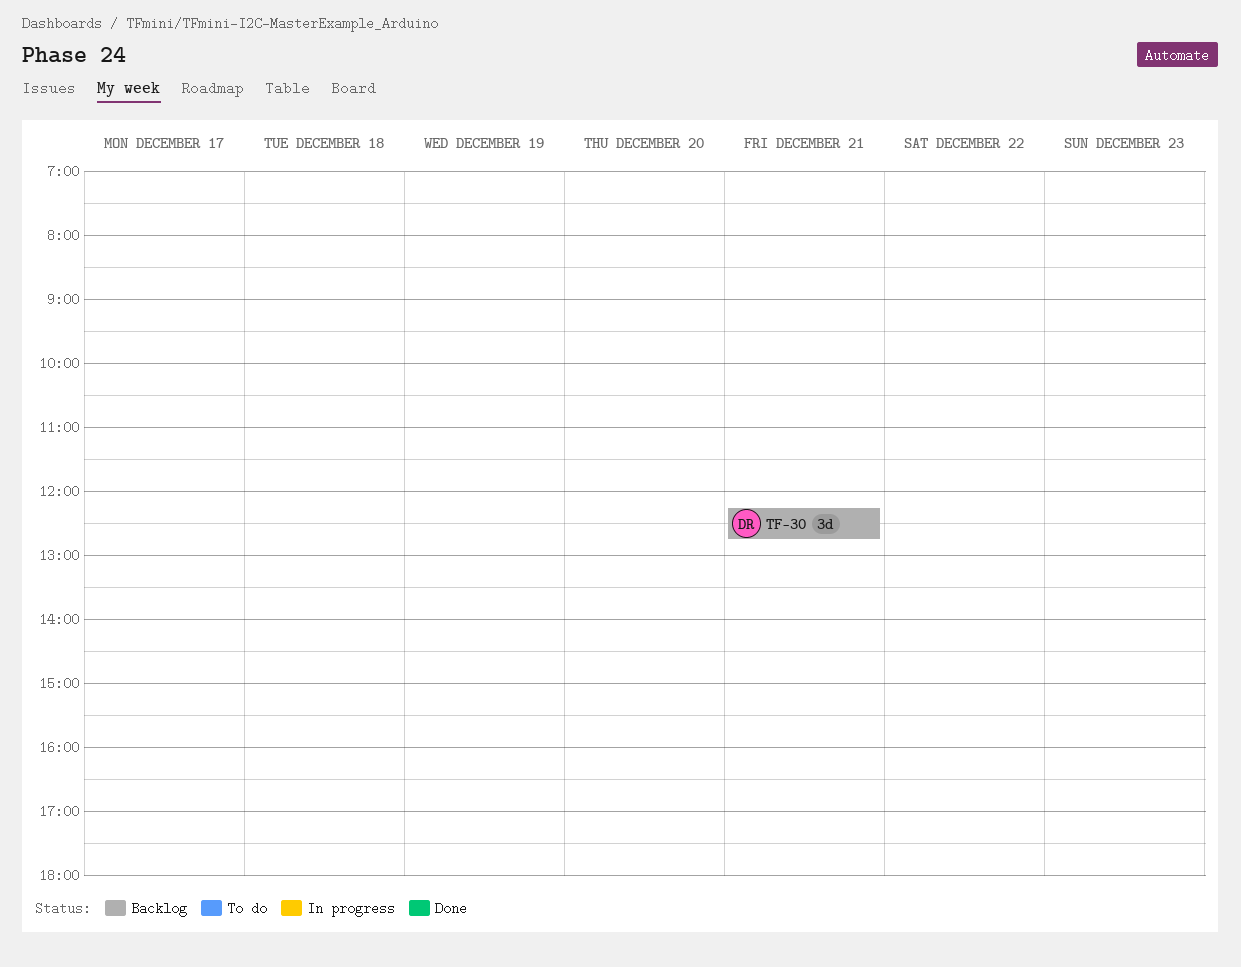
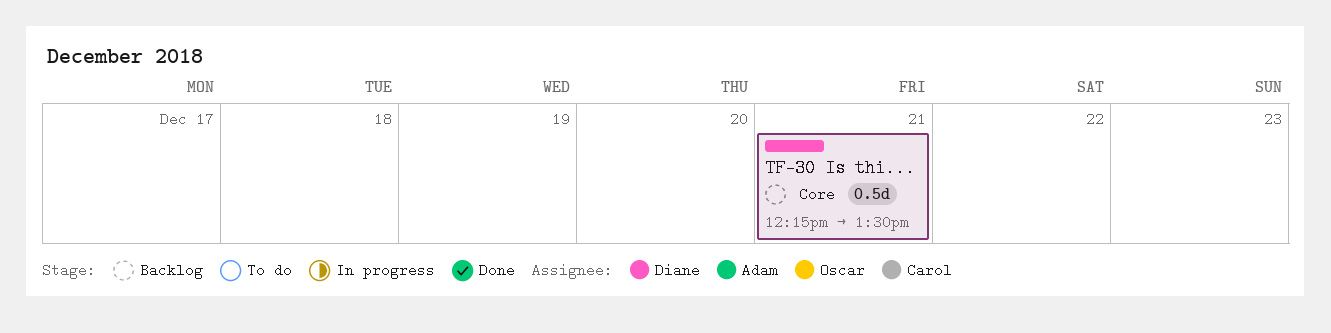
TF-30, estimate: 3d -> 0.5d
TF-30, ends: 12:45 -> 13:30

